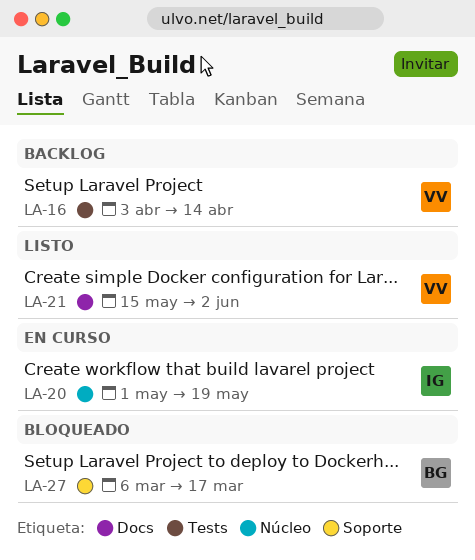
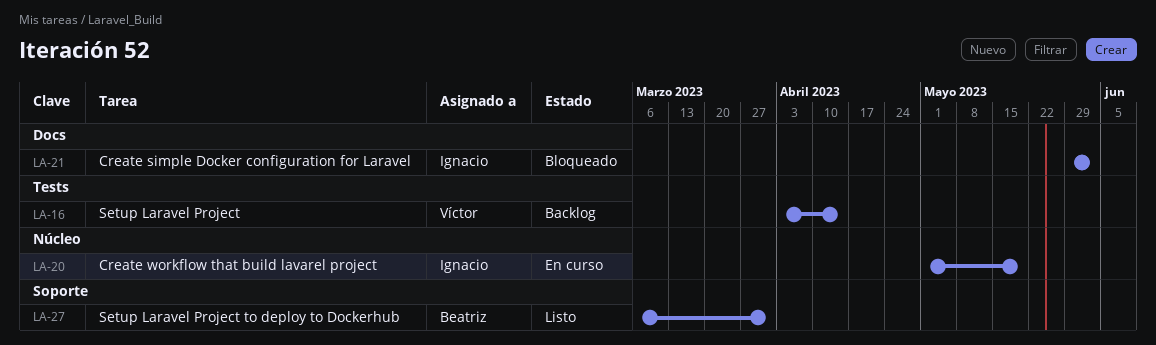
LA-21, status: Listo -> Bloqueado
LA-21, owner: Víctor -> Ignacio
LA-21, start: May 15 -> May 29
LA-27, status: Bloqueado -> Listo
LA-27, due: Mar 17 -> Mar 31

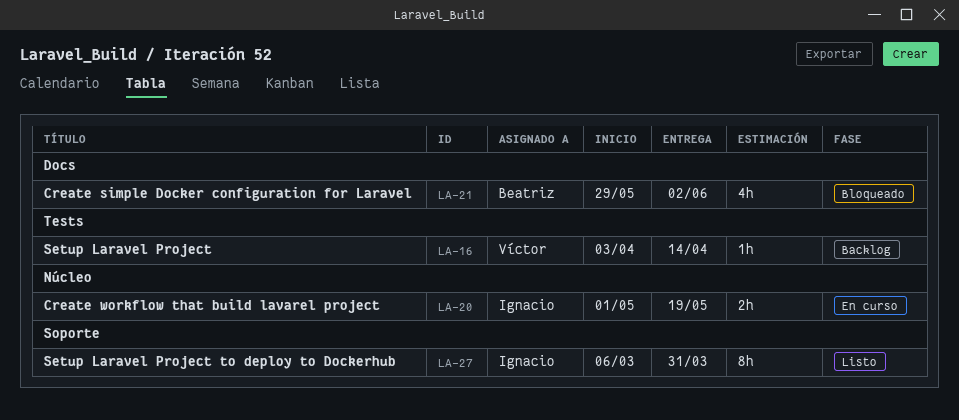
LA-21, owner: Ignacio -> Beatriz
LA-27, owner: Beatriz -> Ignacio

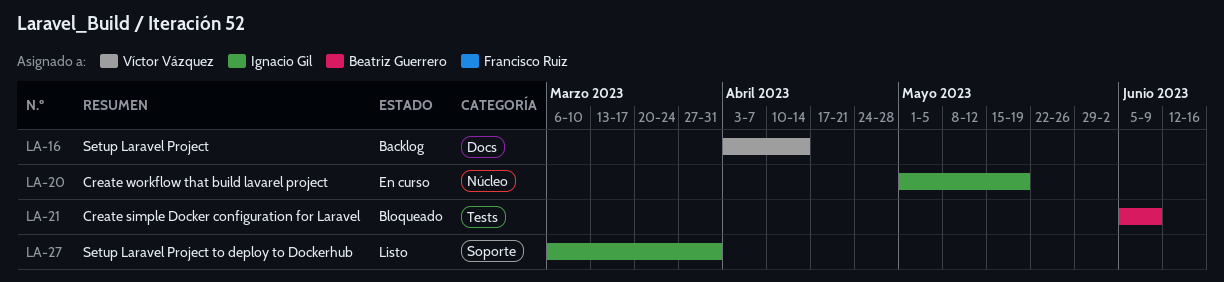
LA-16, label: Tests -> Docs
LA-21, label: Docs -> Tests
LA-21, start: May 29 -> Jun 5
LA-21, due: Jun 2 -> Jun 9

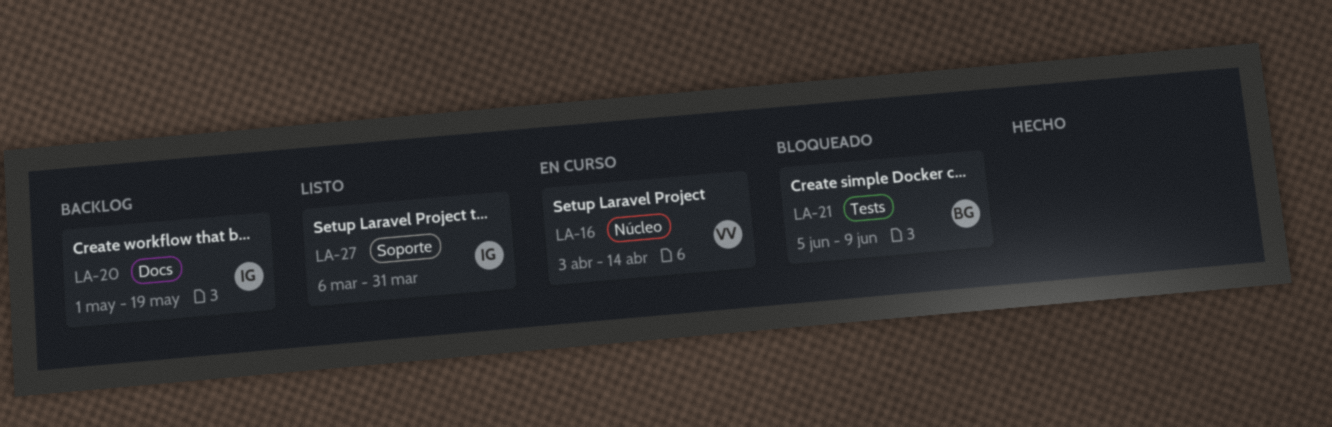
LA-16, status: Backlog -> En curso
LA-16, label: Docs -> Núcleo
LA-20, status: En curso -> Backlog
LA-20, label: Núcleo -> Docs

